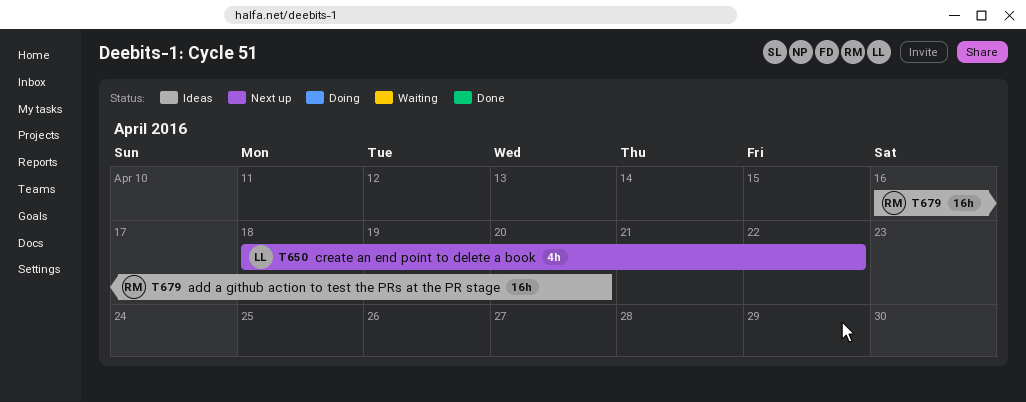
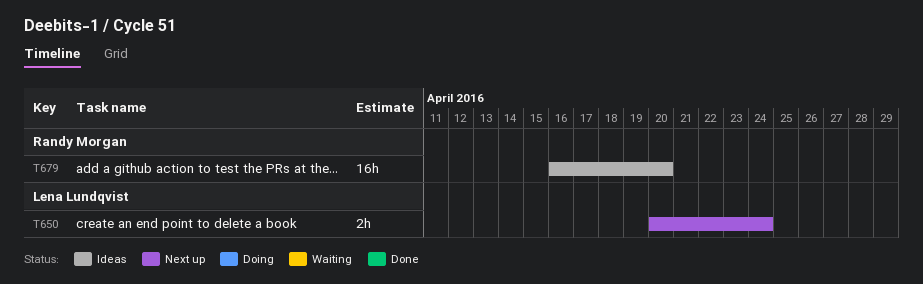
T650, estimate: 4h -> 2h
T650, start: Apr 18 -> Apr 20
T650, due: Apr 22 -> Apr 24

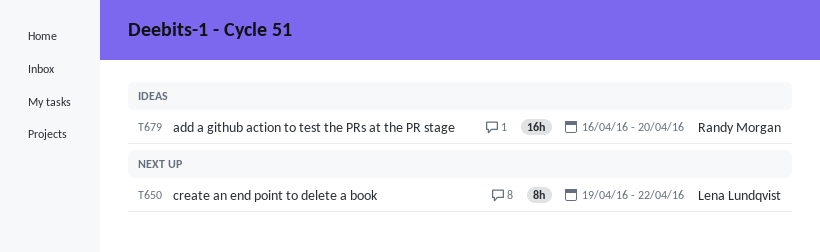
T650, estimate: 2h -> 8h
T650, start: Apr 20 -> Apr 19
T650, due: Apr 24 -> Apr 22

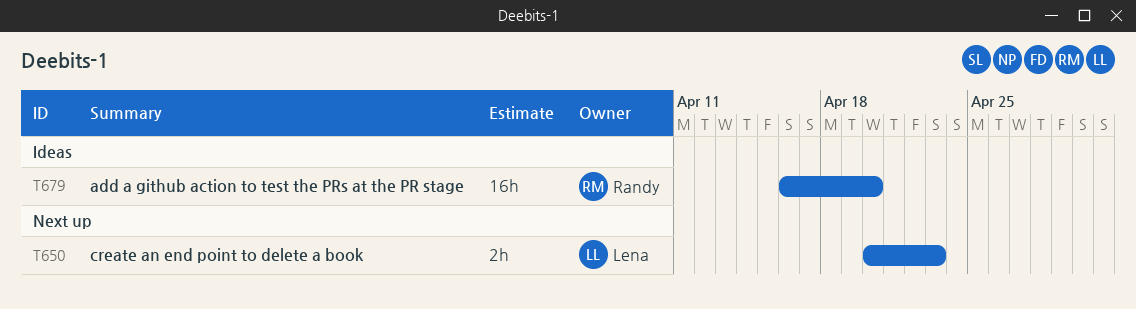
T650, estimate: 8h -> 2h
T650, start: Apr 19 -> Apr 20
T650, due: Apr 22 -> Apr 23

